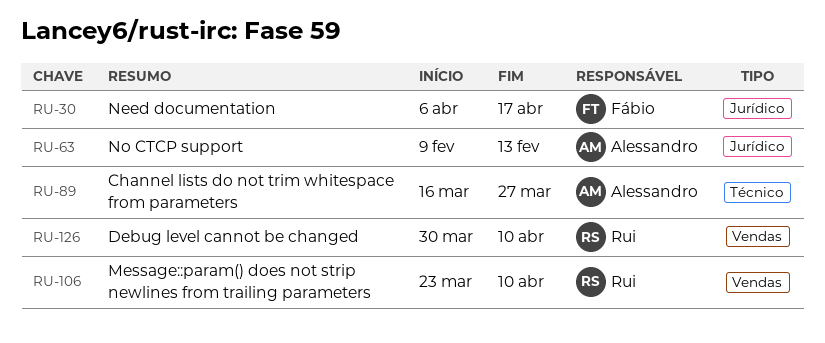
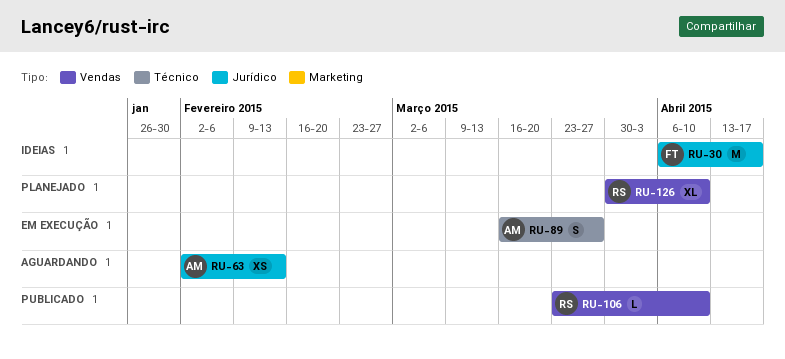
RU-63, start: Feb 9 -> Feb 2

